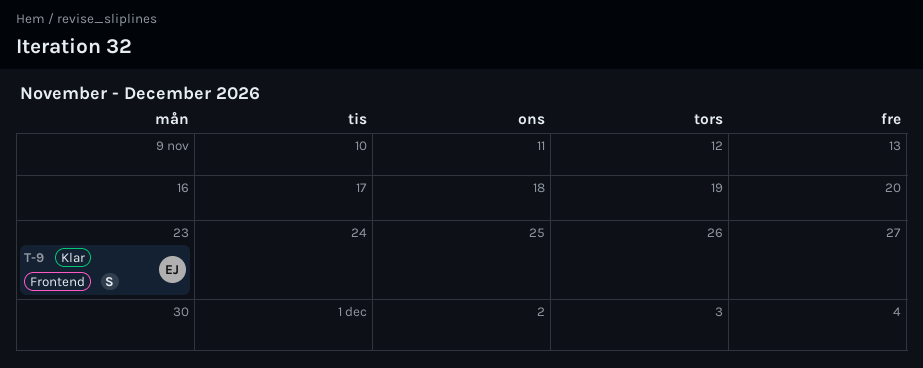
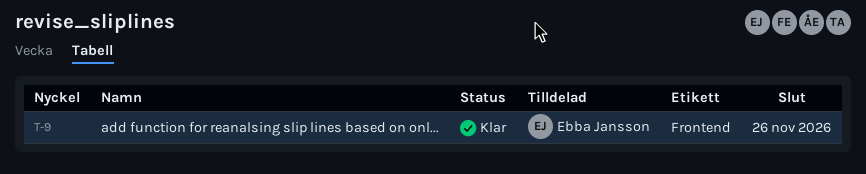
T-9, due: Nov 23 -> Nov 26

